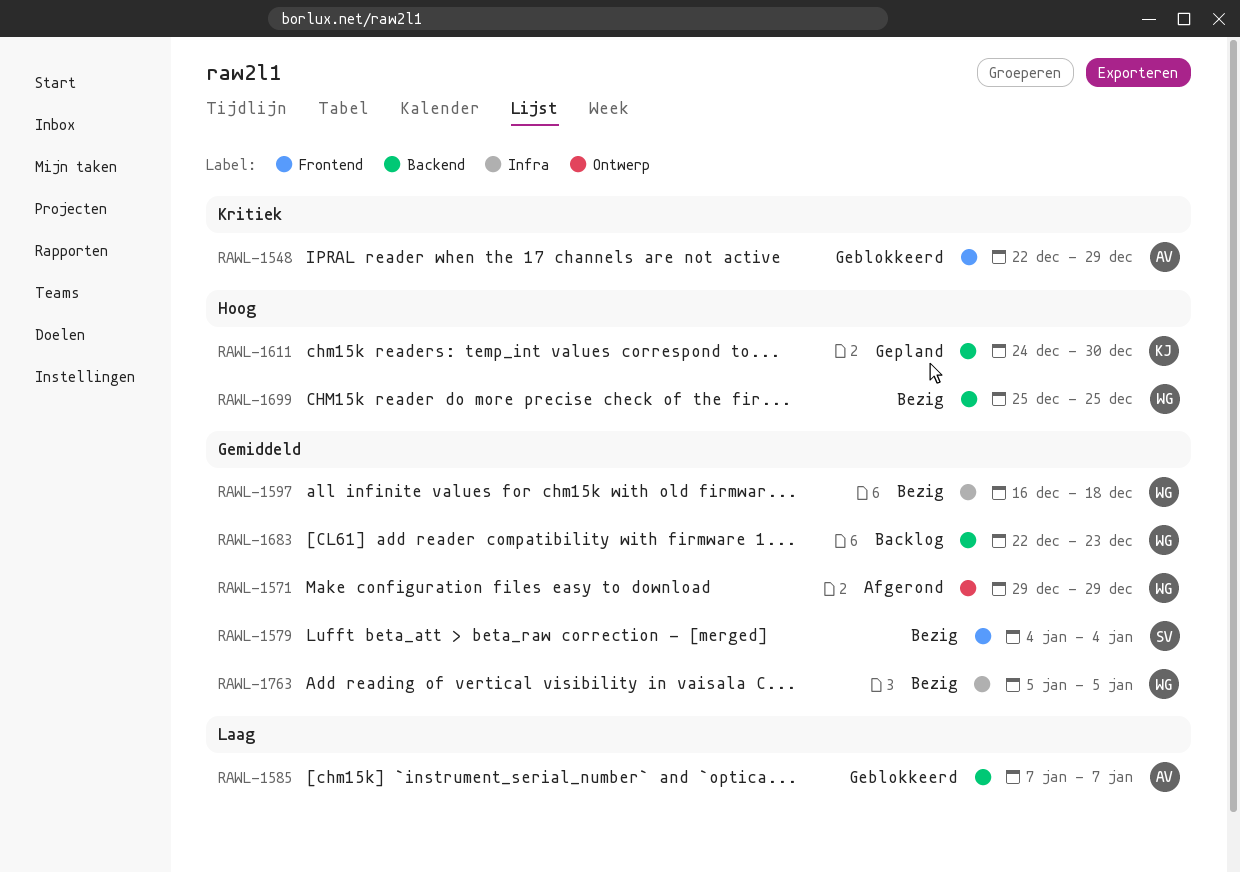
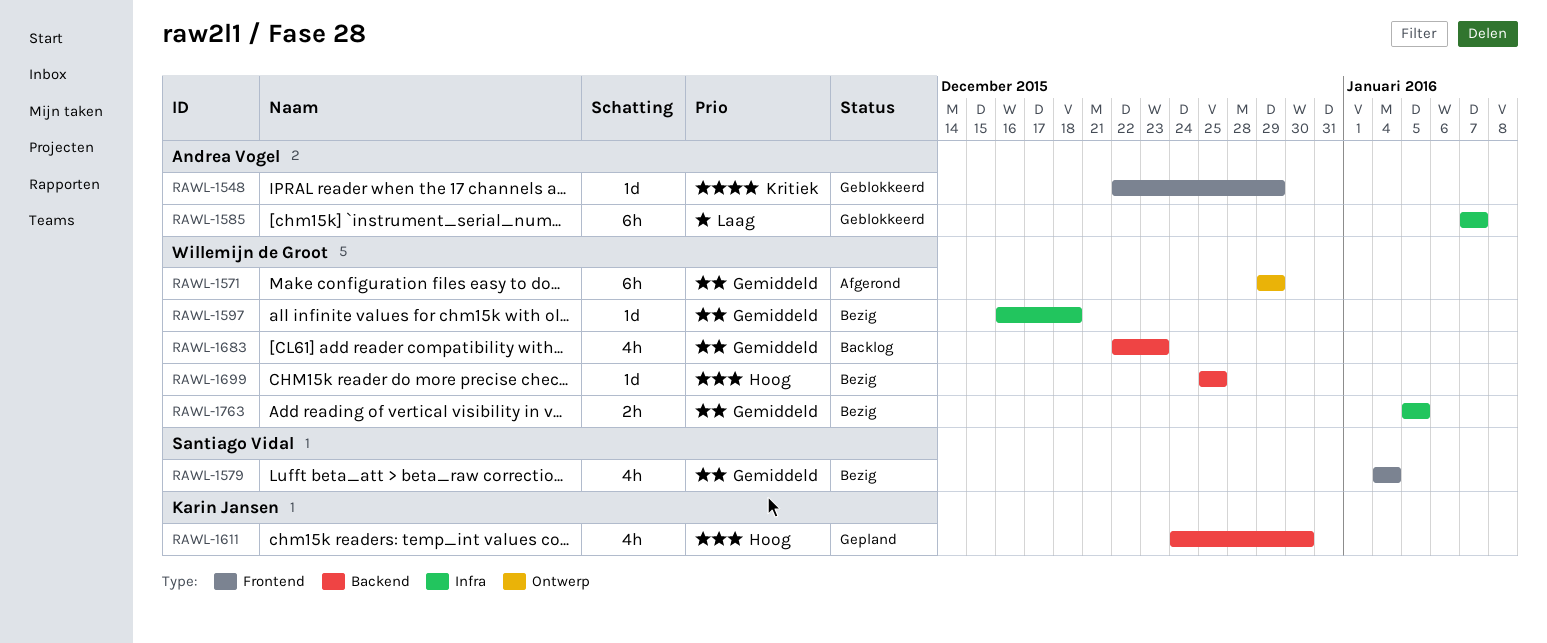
RAWL-1585, label: Backend -> Infra

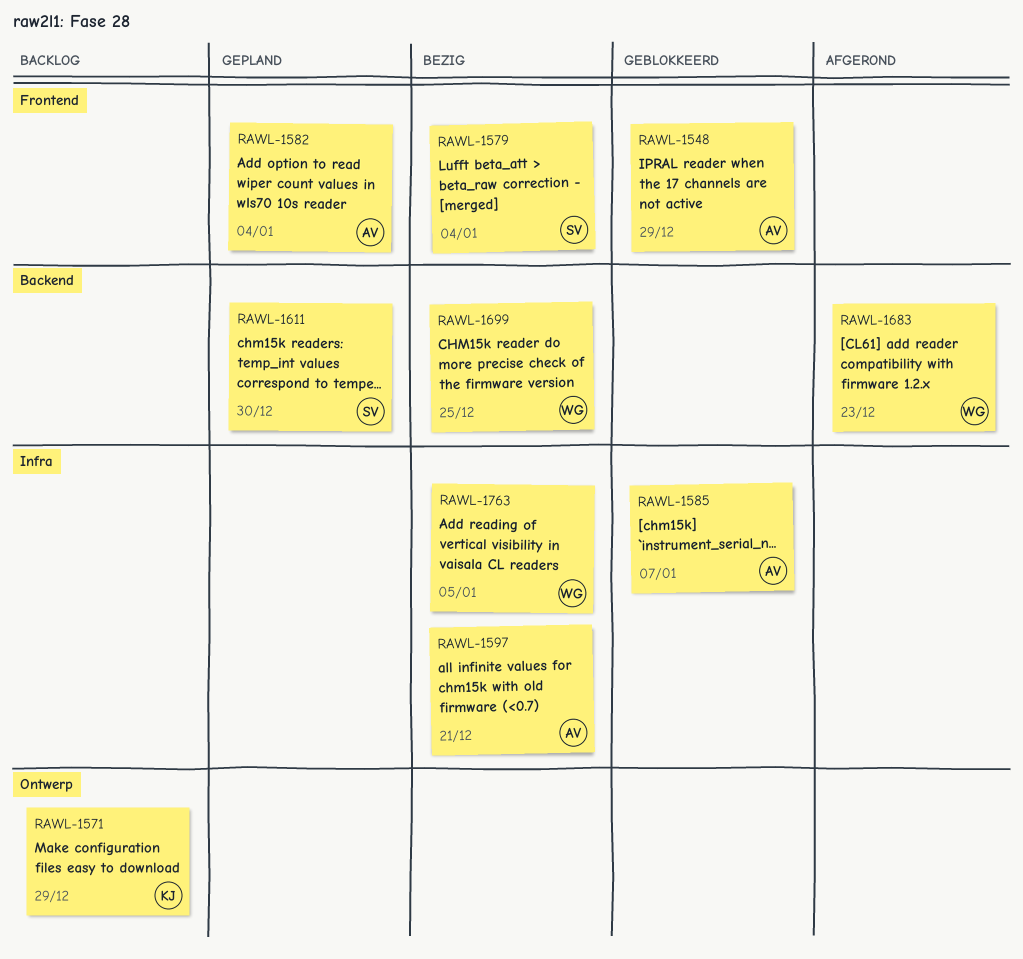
RAWL-1571, status: Afgerond -> Backlog
RAWL-1571, owner: Willemijn de Groot -> Karin Jansen
RAWL-1582: none -> present
RAWL-1597, owner: Willemijn de Groot -> Andrea Vogel
RAWL-1597, due: Dec 18 -> Dec 21
RAWL-1611, owner: Karin Jansen -> Santiago Vidal
RAWL-1683, status: Backlog -> Afgerond

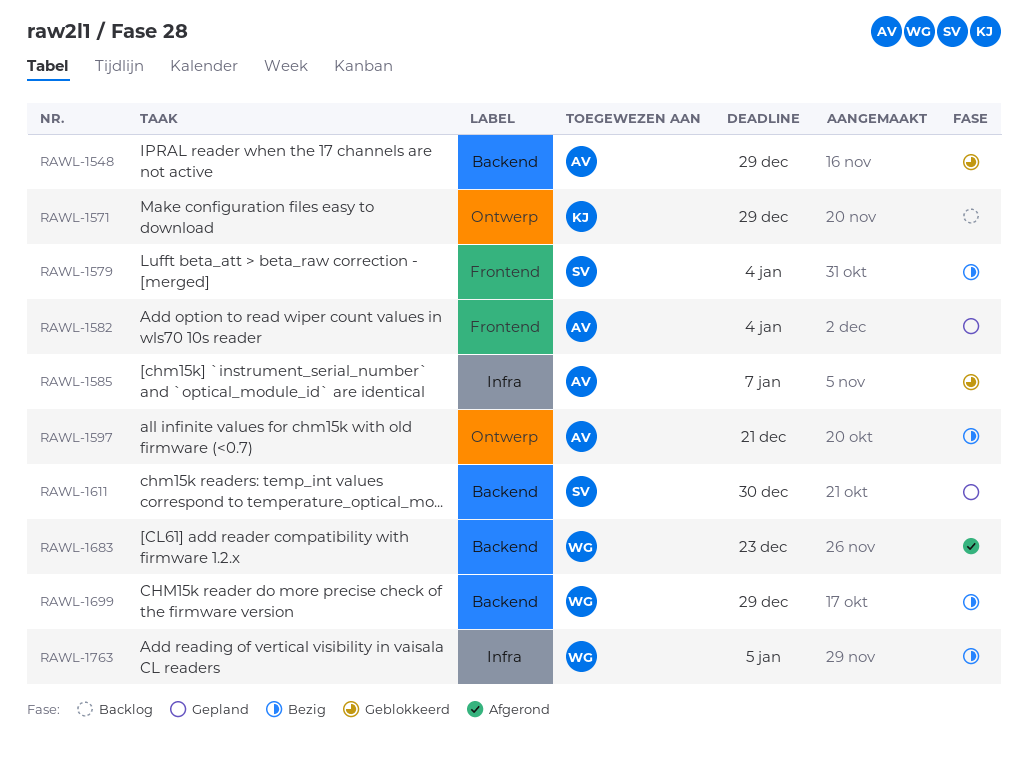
RAWL-1548, label: Frontend -> Backend
RAWL-1597, label: Infra -> Ontwerp
RAWL-1699, due: Dec 25 -> Dec 29

